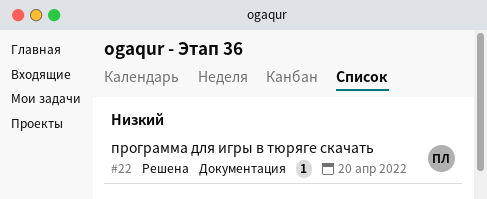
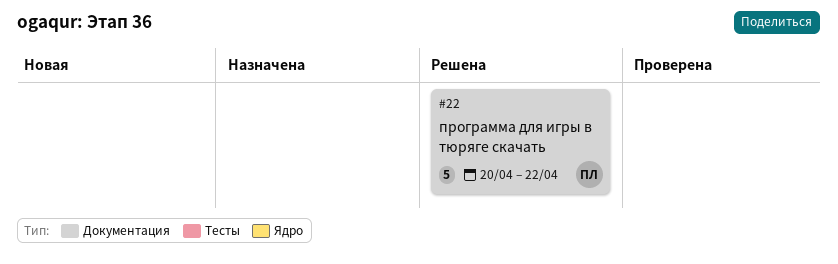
#22, estimate: 1 -> 5
#22, due: Apr 20 -> Apr 22

